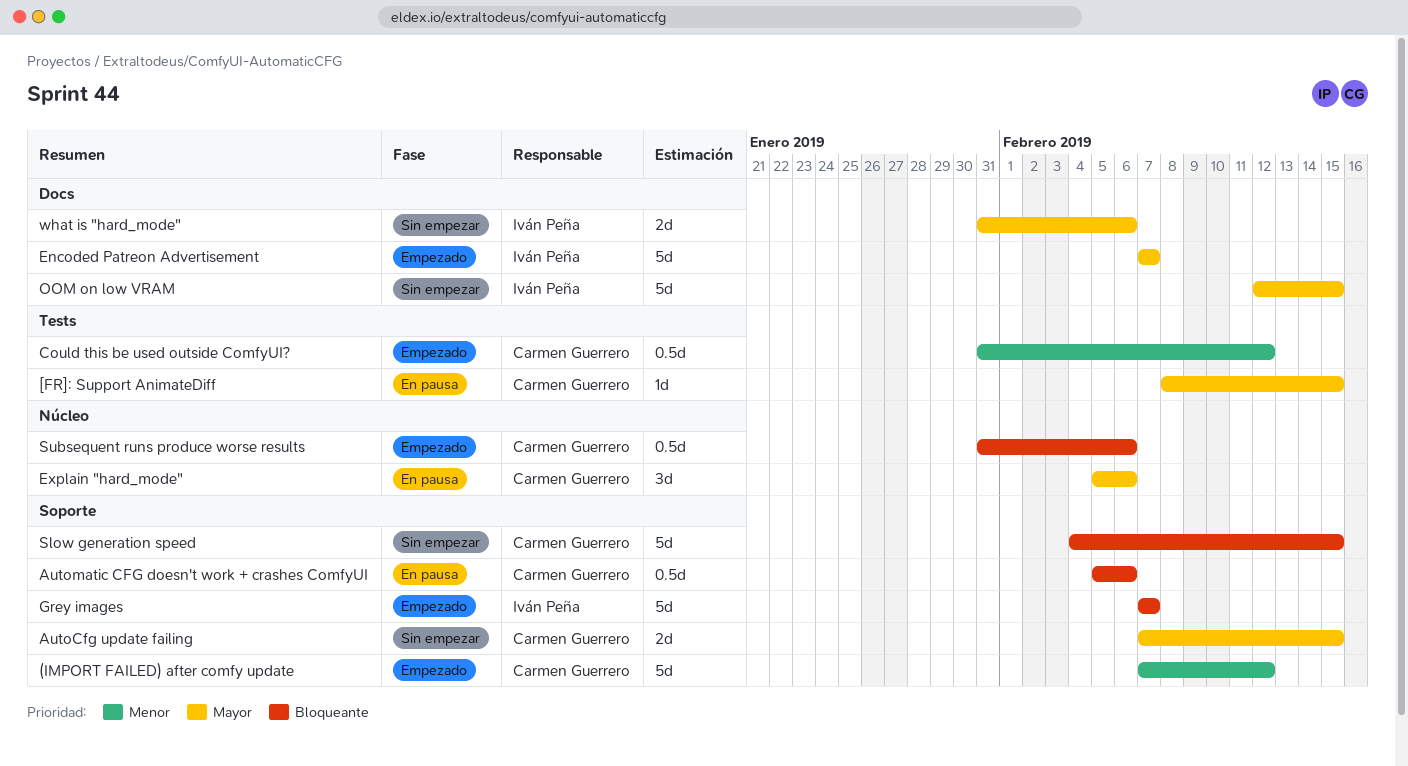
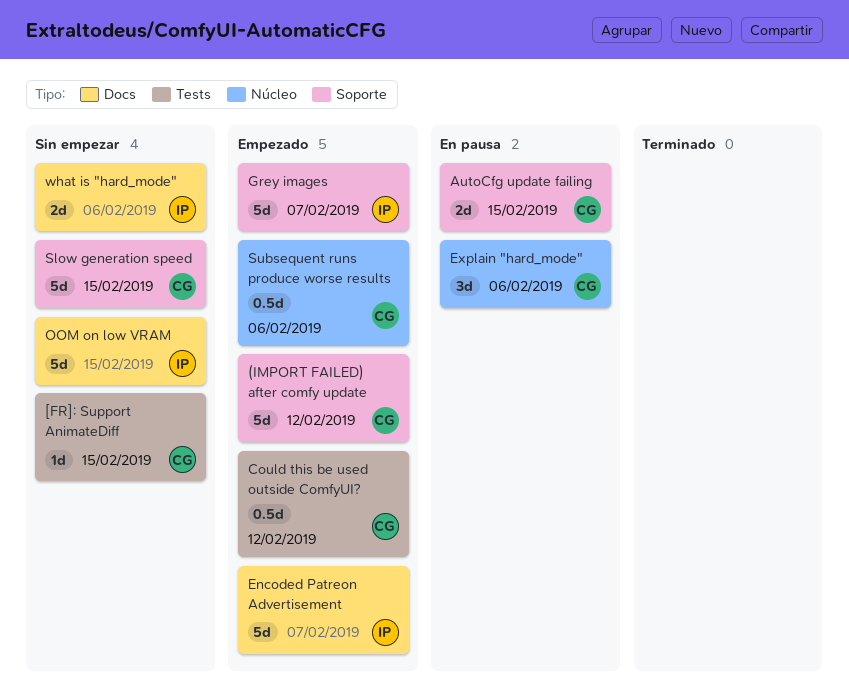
[FR]: Support AnimateDiff, status: En pausa -> Sin empezar
AutoCfg update failing, status: Sin empezar -> En pausa
Automatic CFG doesn't work + crashes ComfyUI: present -> none

